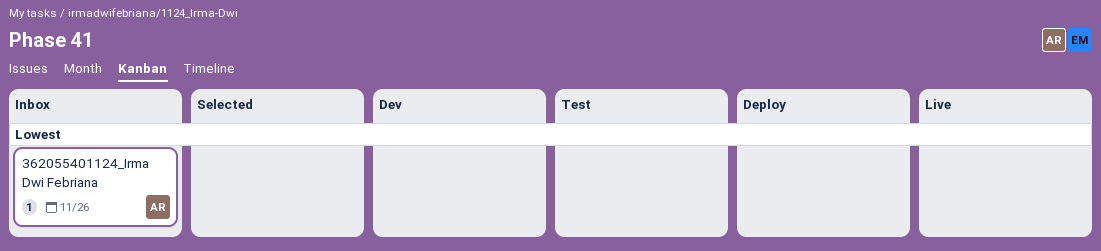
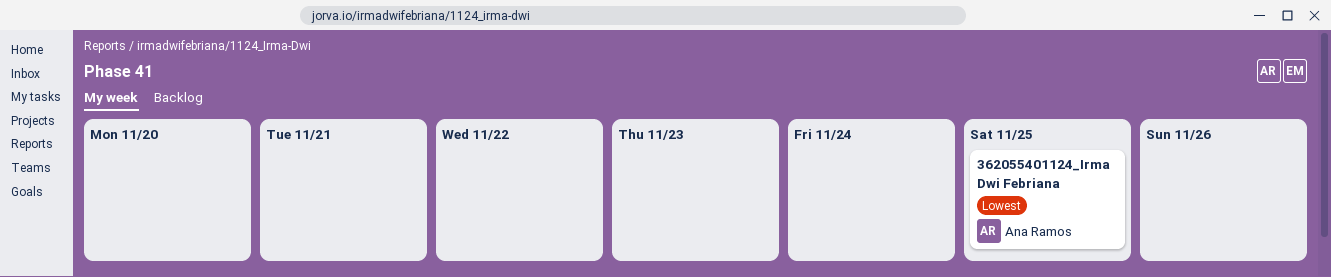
362055401124_Irma Dwi Febriana, due: Nov 26 -> Nov 25

